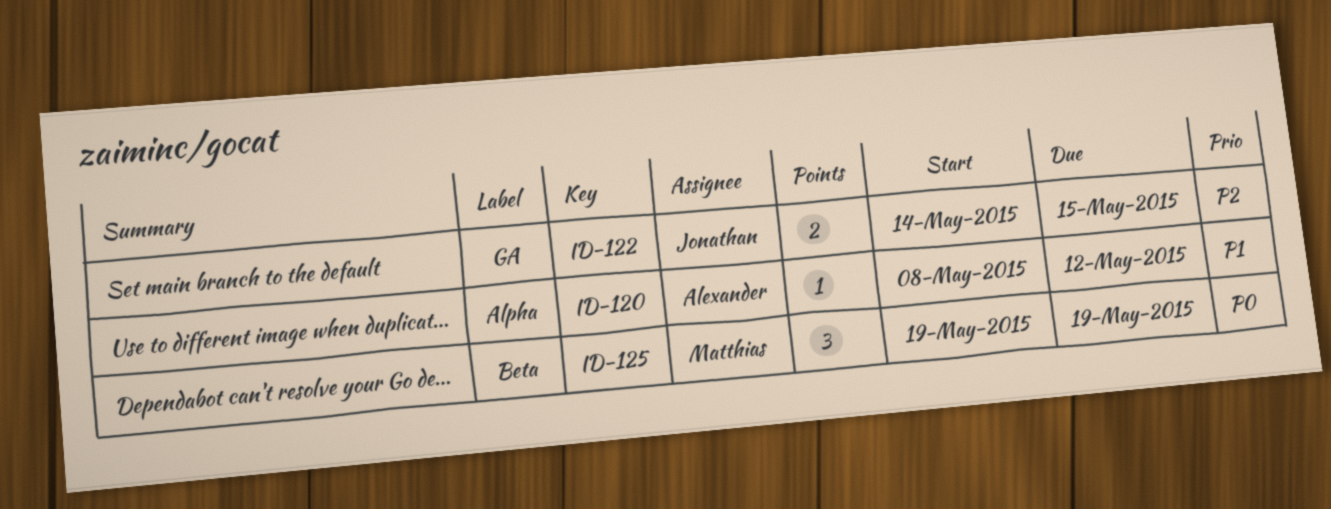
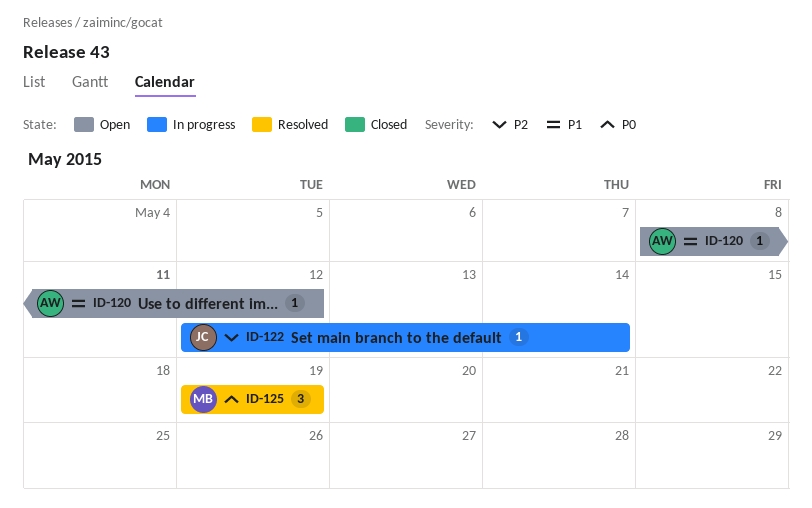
ID-122, estimate: 2 -> 1
ID-122, start: May 14 -> May 12
ID-122, due: May 15 -> May 14

